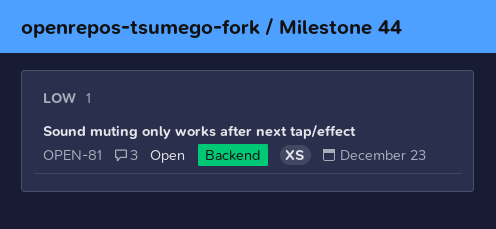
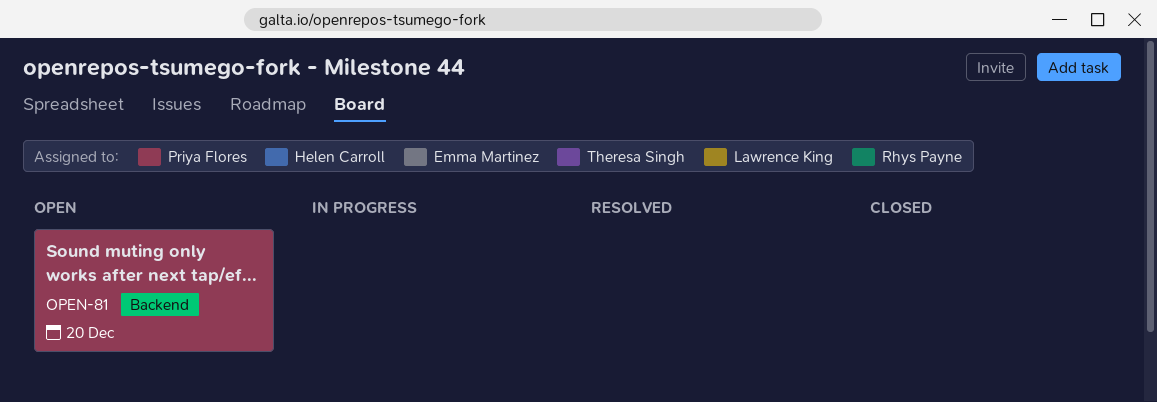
OPEN-81, due: Dec 23 -> Dec 20

